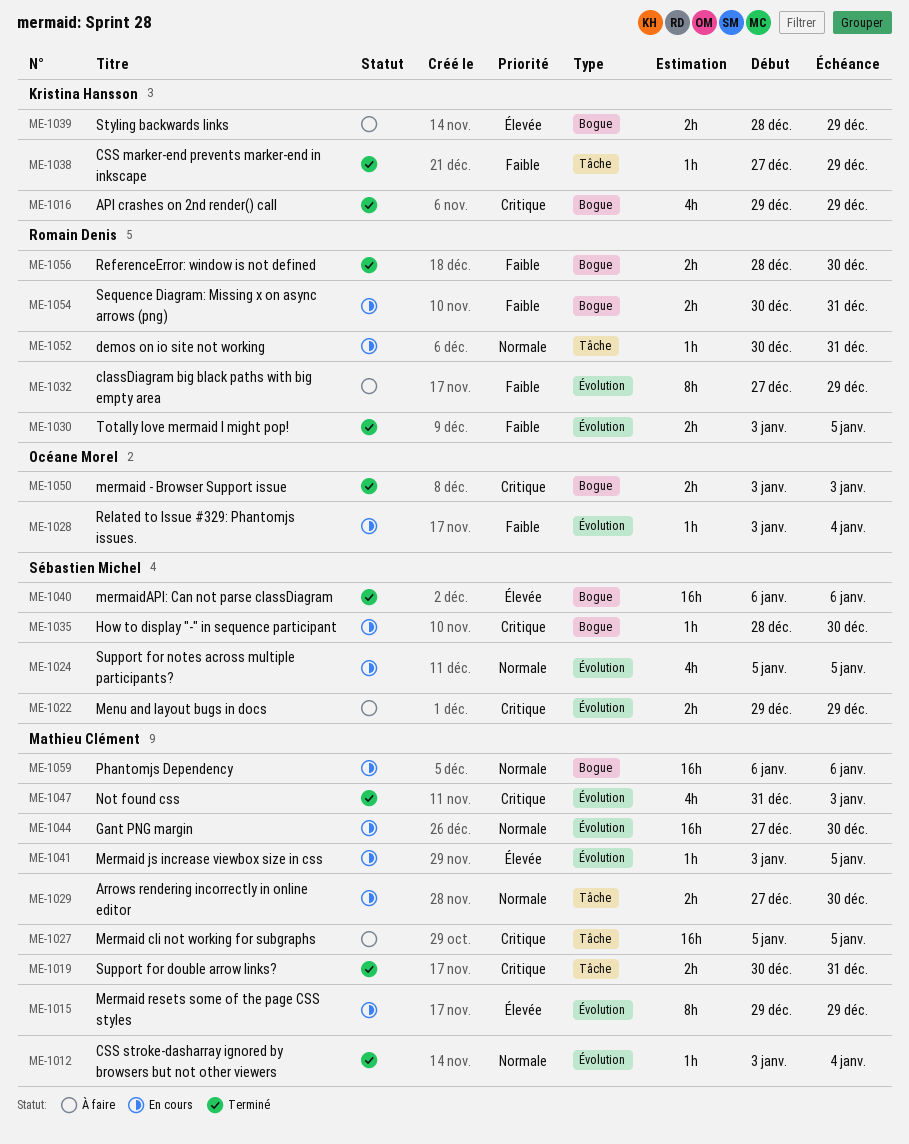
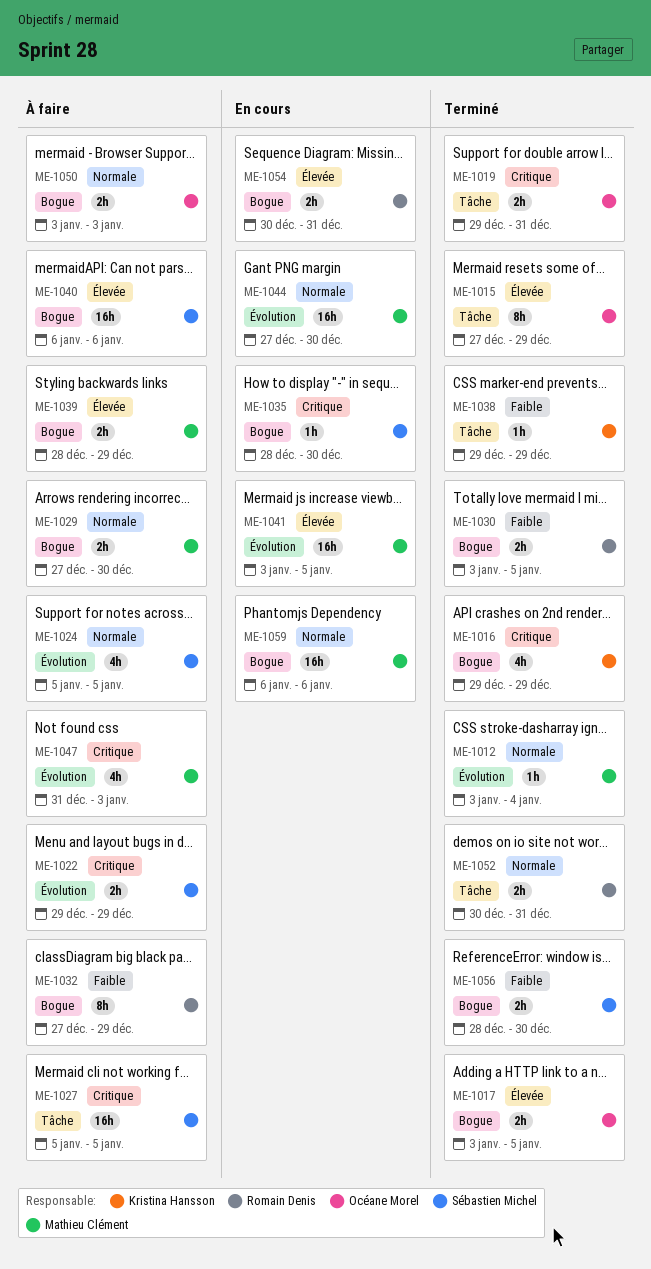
ME-1015, status: En cours -> Terminé
ME-1015, owner: Mathieu Clément -> Océane Morel
ME-1015, label: Évolution -> Tâche
ME-1015, start: Dec 29 -> Dec 27
ME-1017: none -> present
ME-1019, owner: Mathieu Clément -> Océane Morel
ME-1019, start: Dec 30 -> Dec 29
ME-1024, status: En cours -> À faire
ME-1027, owner: Mathieu Clément -> Sébastien Michel
ME-1028: present -> none
ME-1029, status: En cours -> À faire
ME-1029, label: Tâche -> Bogue
ME-1030, label: Évolution -> Bogue
ME-1032, label: Évolution -> Bogue
ME-1038, start: Dec 27 -> Dec 29
ME-1039, owner: Kristina Hansson -> Mathieu Clément
ME-1040, status: Terminé -> À faire
ME-1041, estimate: 1h -> 16h
ME-1047, status: Terminé -> À faire
ME-1050, status: Terminé -> À faire
ME-1050, priority: Critique -> Normale
ME-1052, status: En cours -> Terminé
ME-1052, estimate: 1h -> 2h
ME-1054, priority: Faible -> Élevée
ME-1056, owner: Romain Denis -> Sébastien Michel

